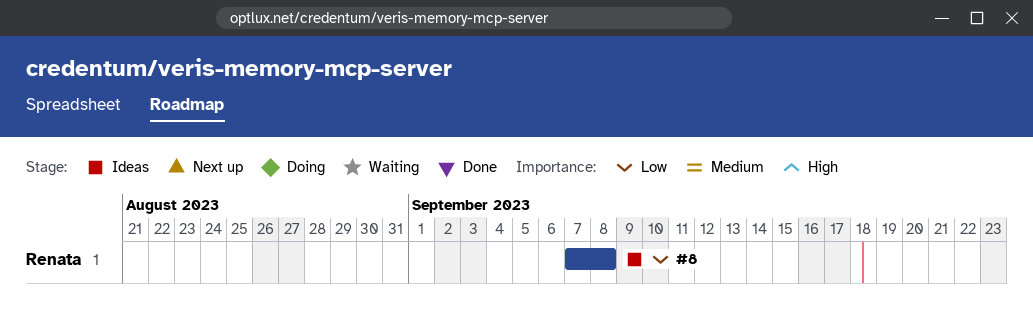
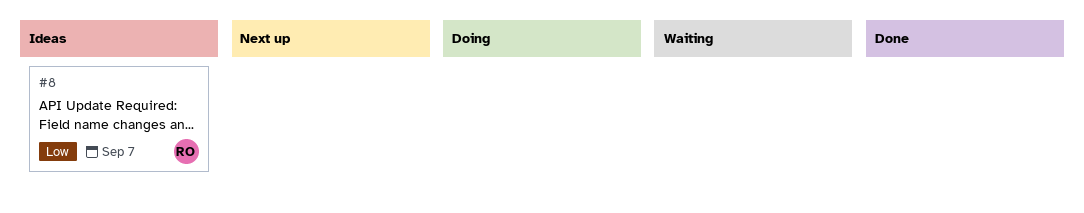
#8, due: Sep 8 -> Sep 7

